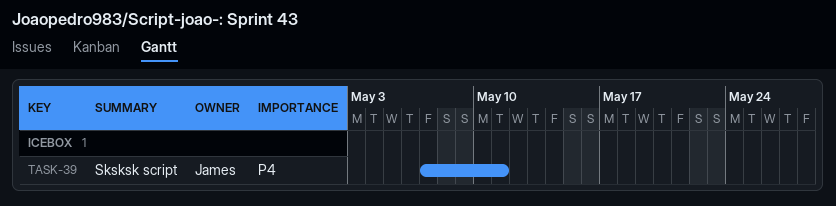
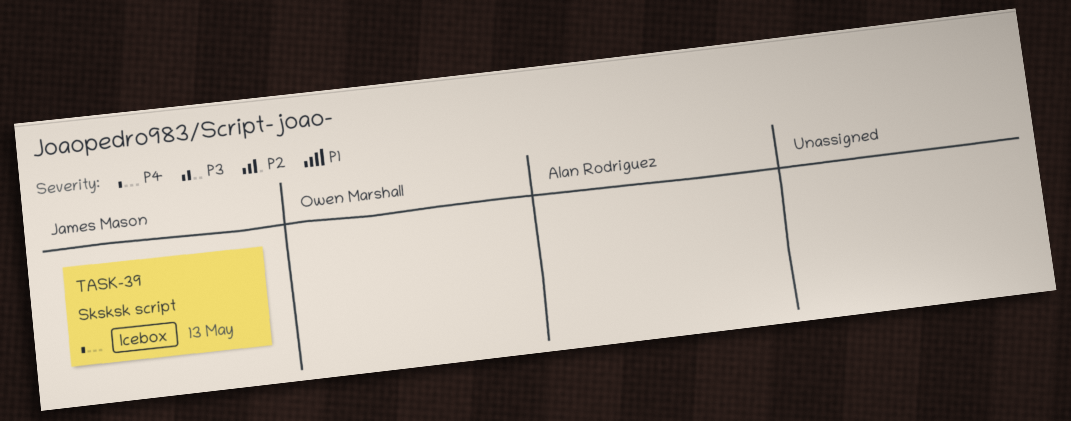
TASK-39, due: May 11 -> May 13

